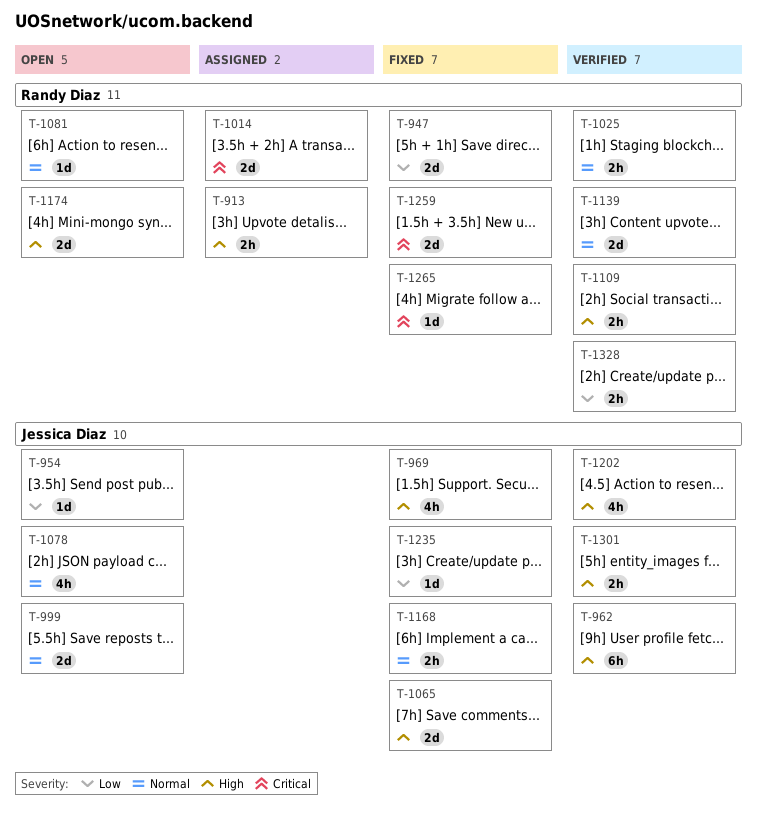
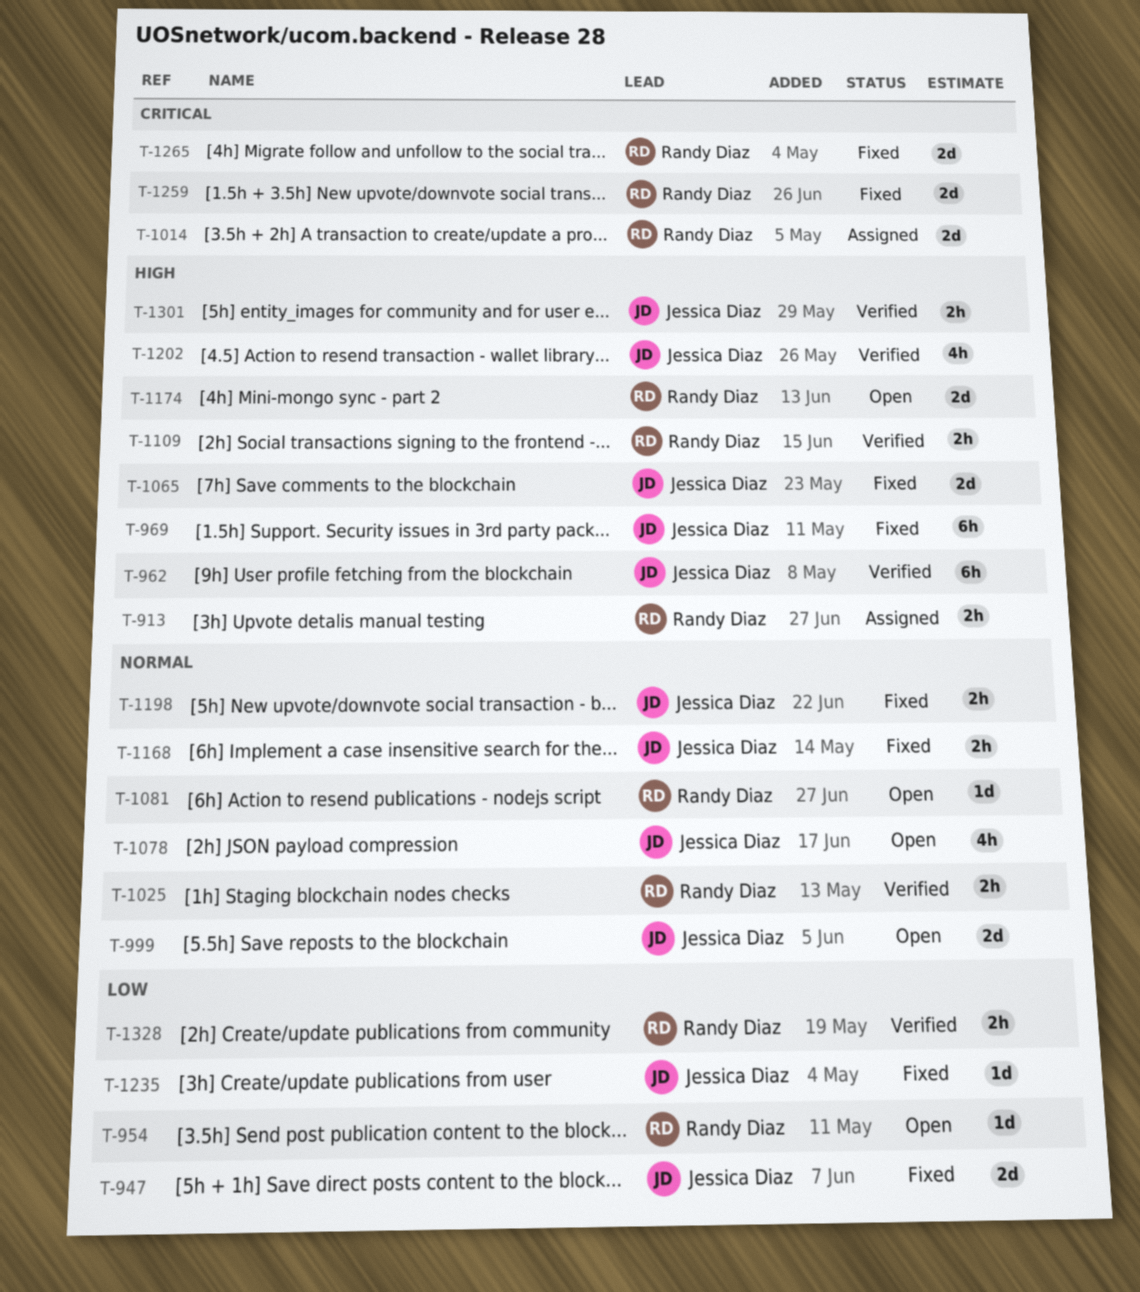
T-947, owner: Randy Diaz -> Jessica Diaz
T-954, owner: Jessica Diaz -> Randy Diaz
T-969, estimate: 4h -> 6h
T-1139: present -> none
T-1198: none -> present
T-1265, estimate: 1d -> 2d

